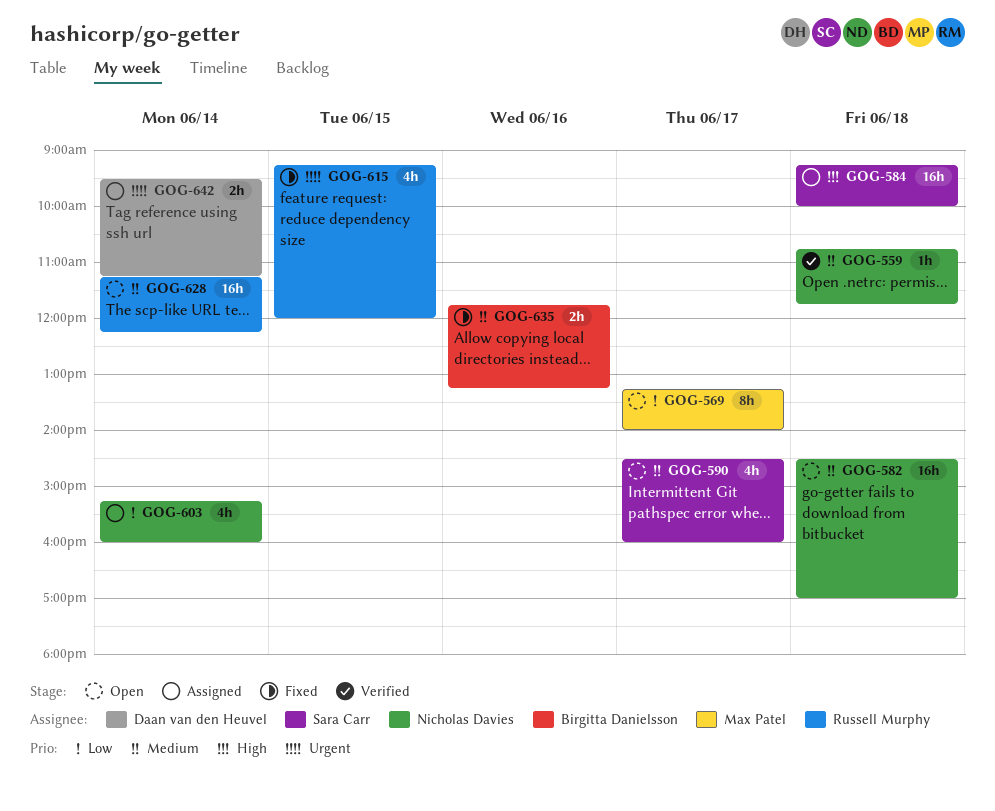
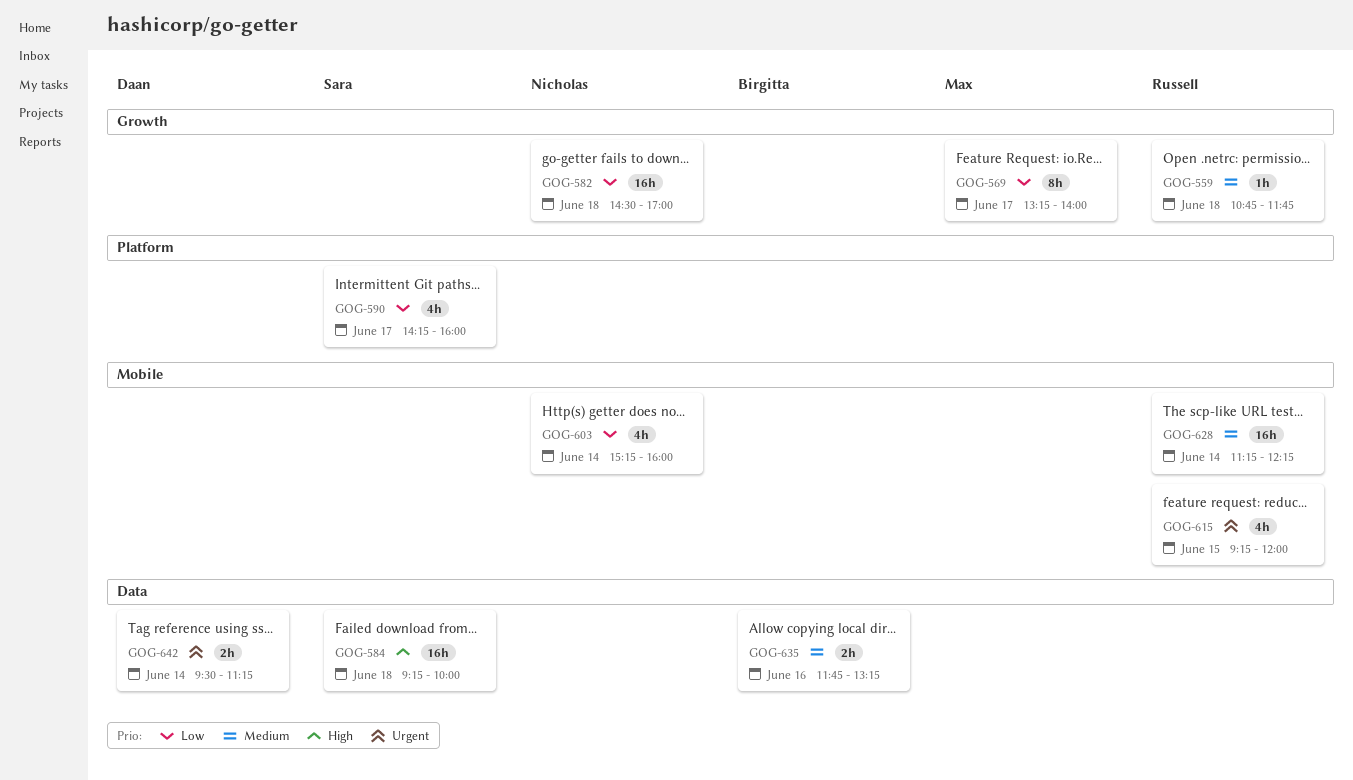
GOG-559, owner: Nicholas Davies -> Russell Murphy
GOG-582, priority: Medium -> Low
GOG-590, priority: Medium -> Low
GOG-590, begins: 14:30 -> 14:15

